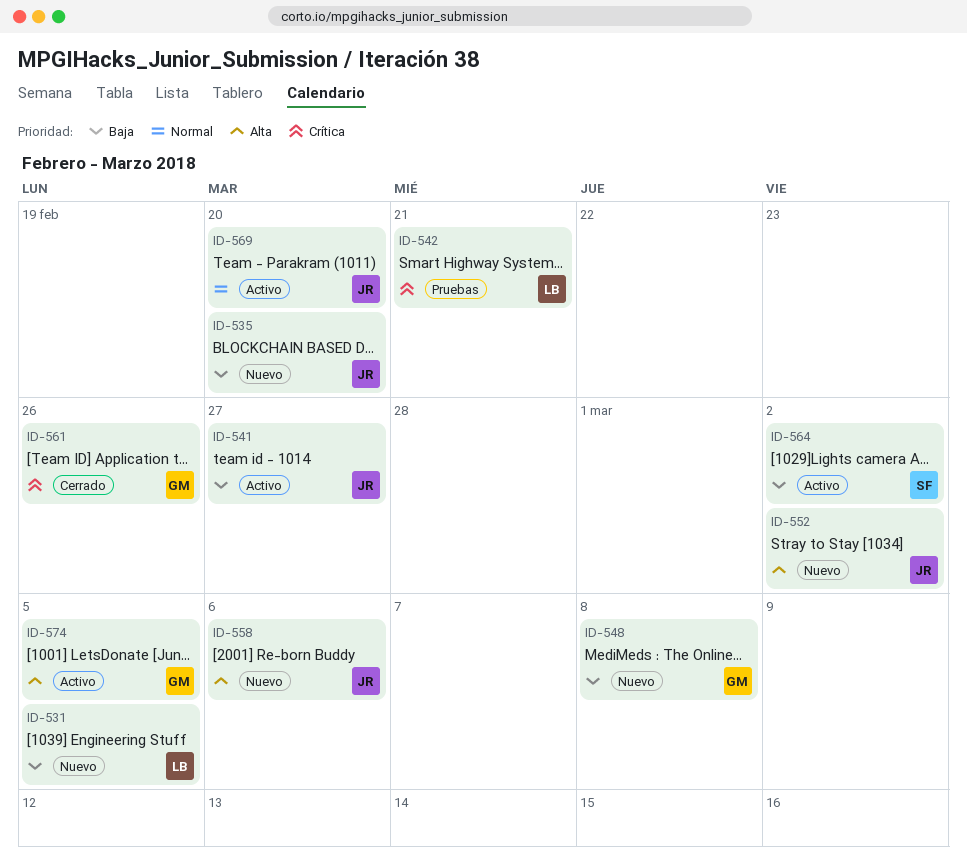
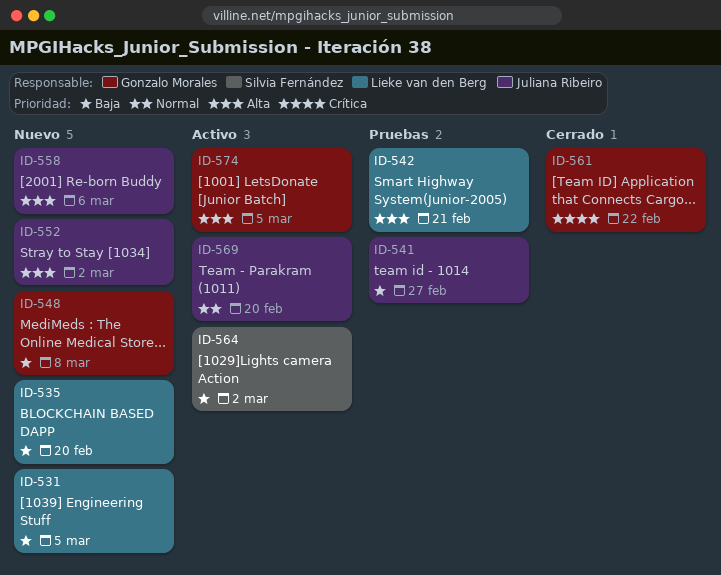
ID-535, owner: Juliana Ribeiro -> Lieke van den Berg
ID-541, status: Activo -> Pruebas
ID-542, priority: Crítica -> Alta
ID-561, due: Feb 26 -> Feb 22

